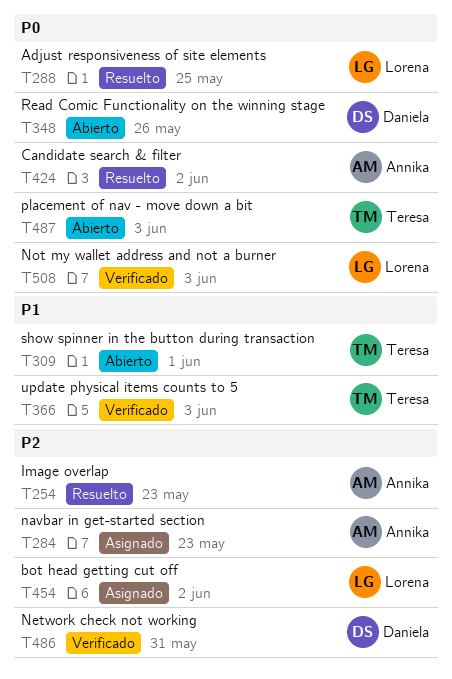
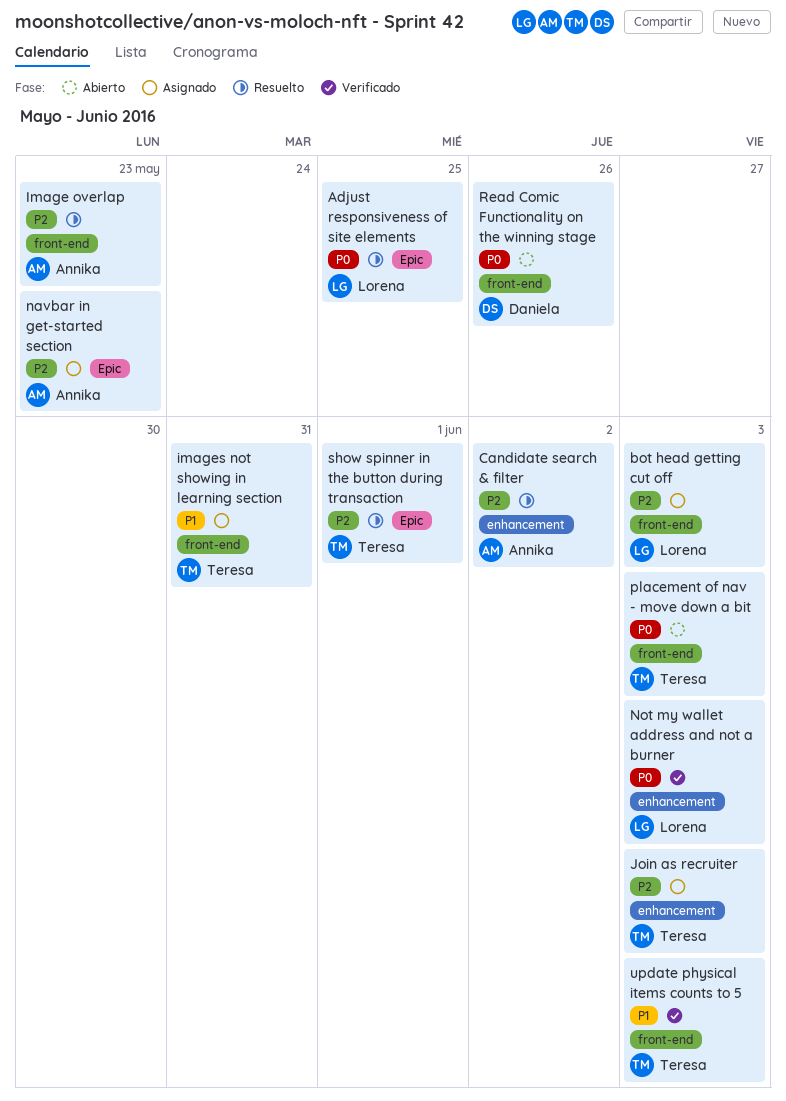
bot head getting cut off, due: Jun 2 -> Jun 3
Candidate search & filter, priority: P0 -> P2
images not showing in learning section: none -> present
Join as recruiter: none -> present
Network check not working: present -> none
show spinner in the button during transaction, status: Abierto -> Resuelto
show spinner in the button during transaction, priority: P1 -> P2

